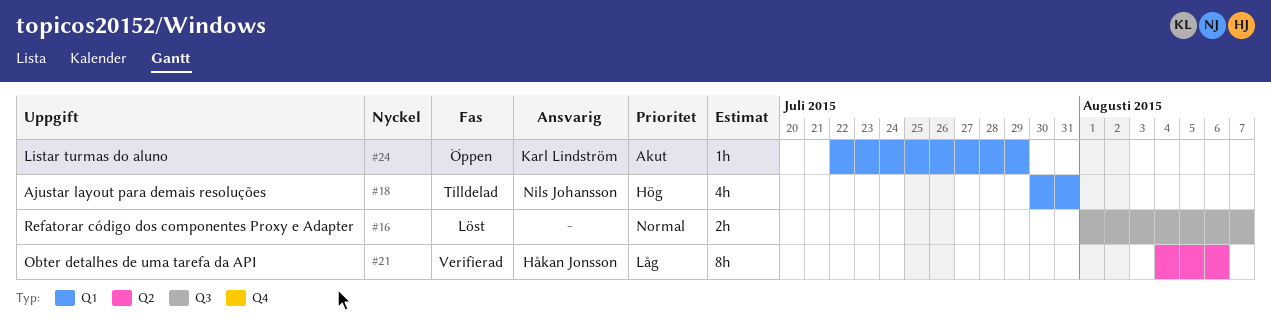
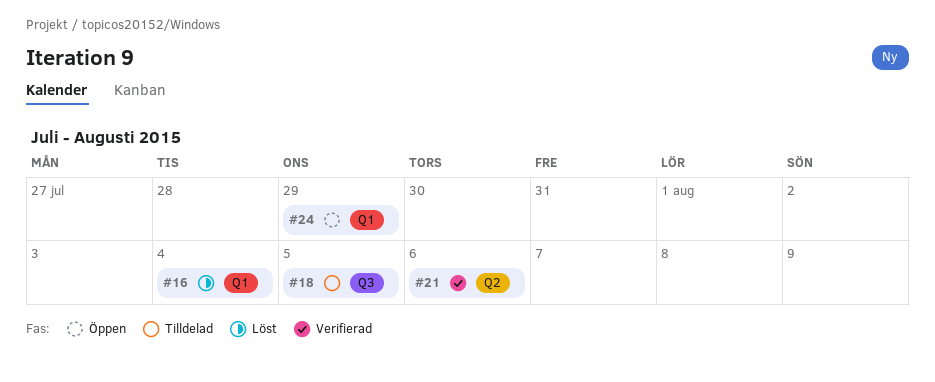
#16, label: Q3 -> Q1
#16, due: Aug 7 -> Aug 4
#18, label: Q1 -> Q3
#18, due: Jul 31 -> Aug 5

